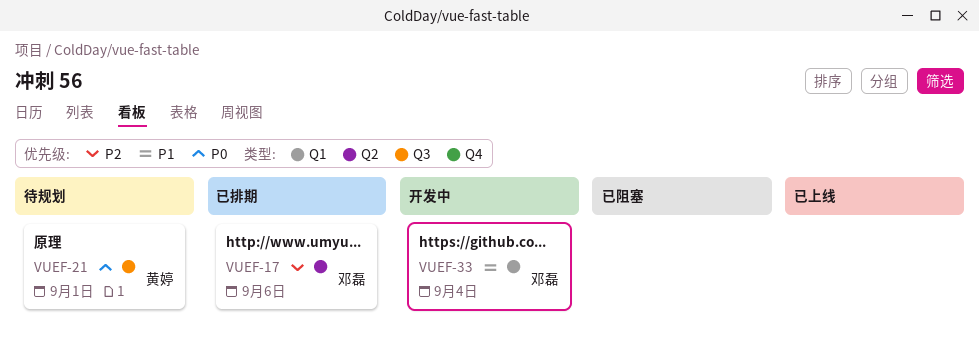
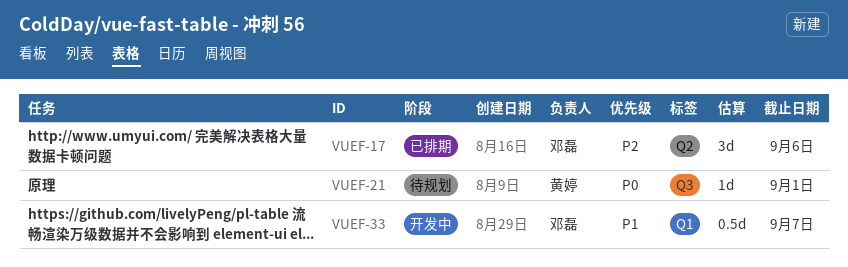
VUEF-33, due: Sep 4 -> Sep 7

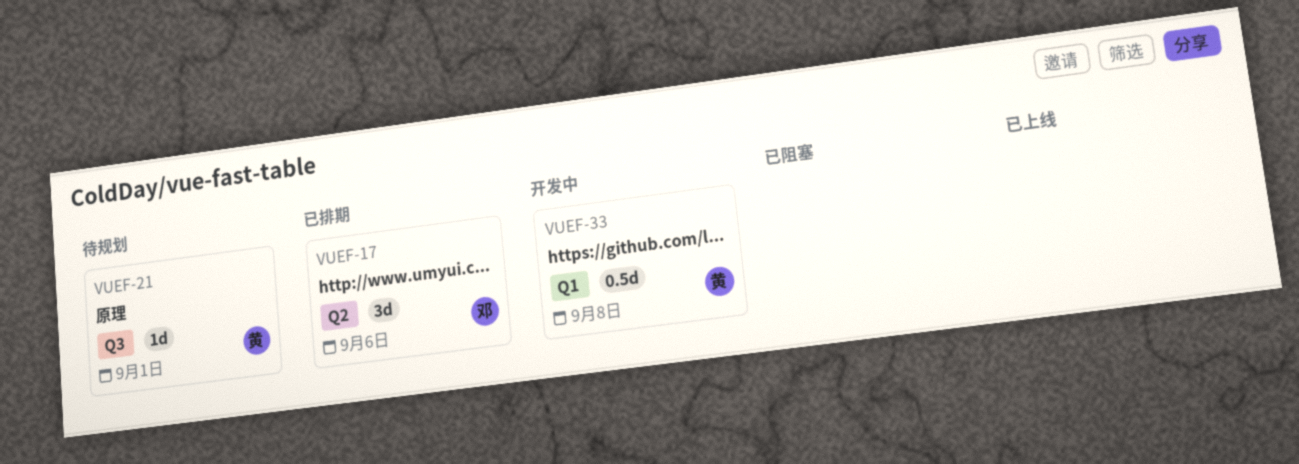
VUEF-33, owner: 邓磊 -> 黄婷
VUEF-33, due: Sep 7 -> Sep 8

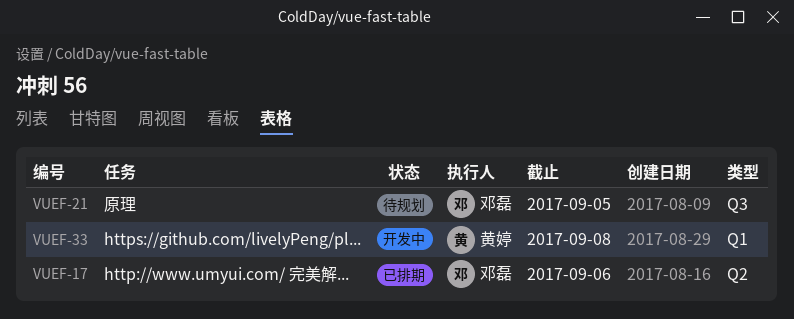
VUEF-21, owner: 黄婷 -> 邓磊
VUEF-21, due: Sep 1 -> Sep 5

